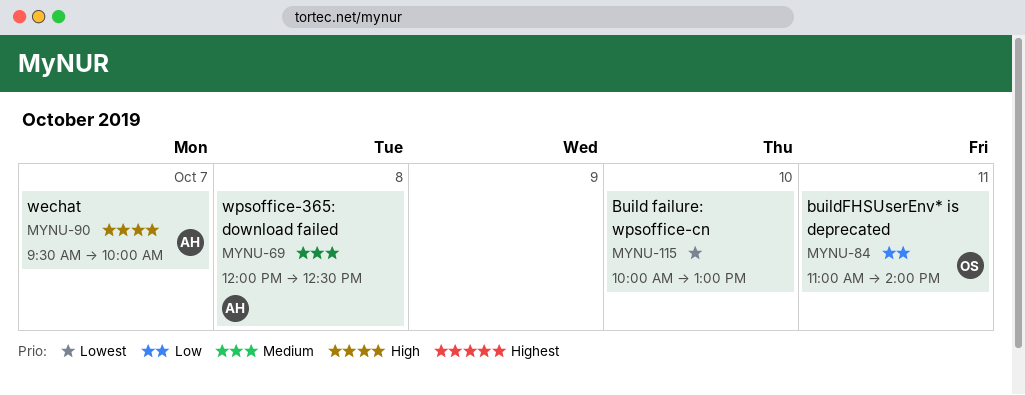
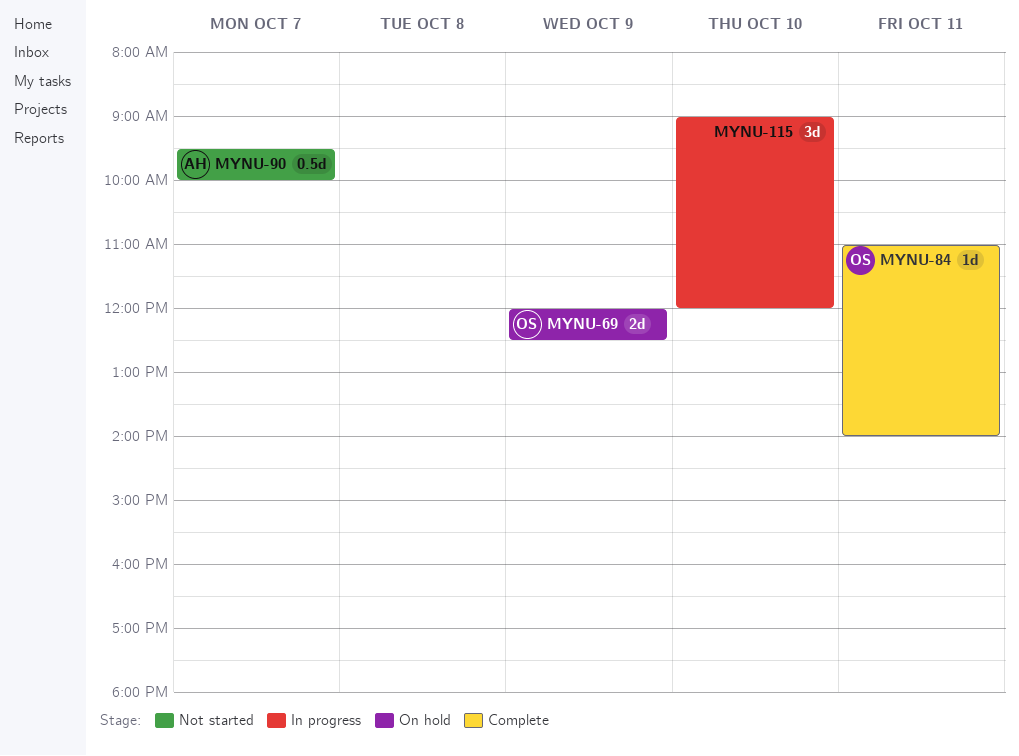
MYNU-69, owner: AH -> OS
MYNU-69, day: Oct 8 -> Oct 9
MYNU-115, begins: 10:00 -> 09:00
MYNU-115, ends: 13:00 -> 12:00

